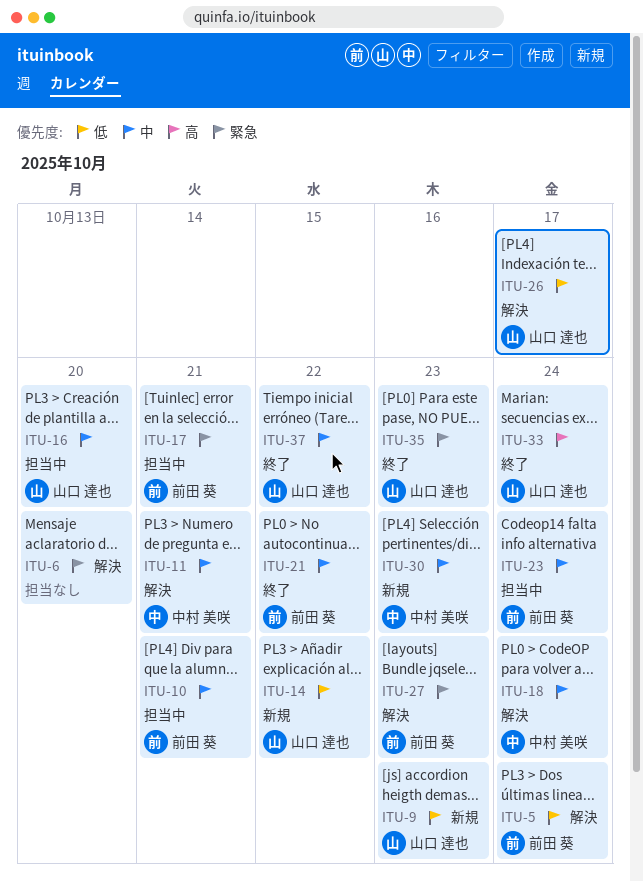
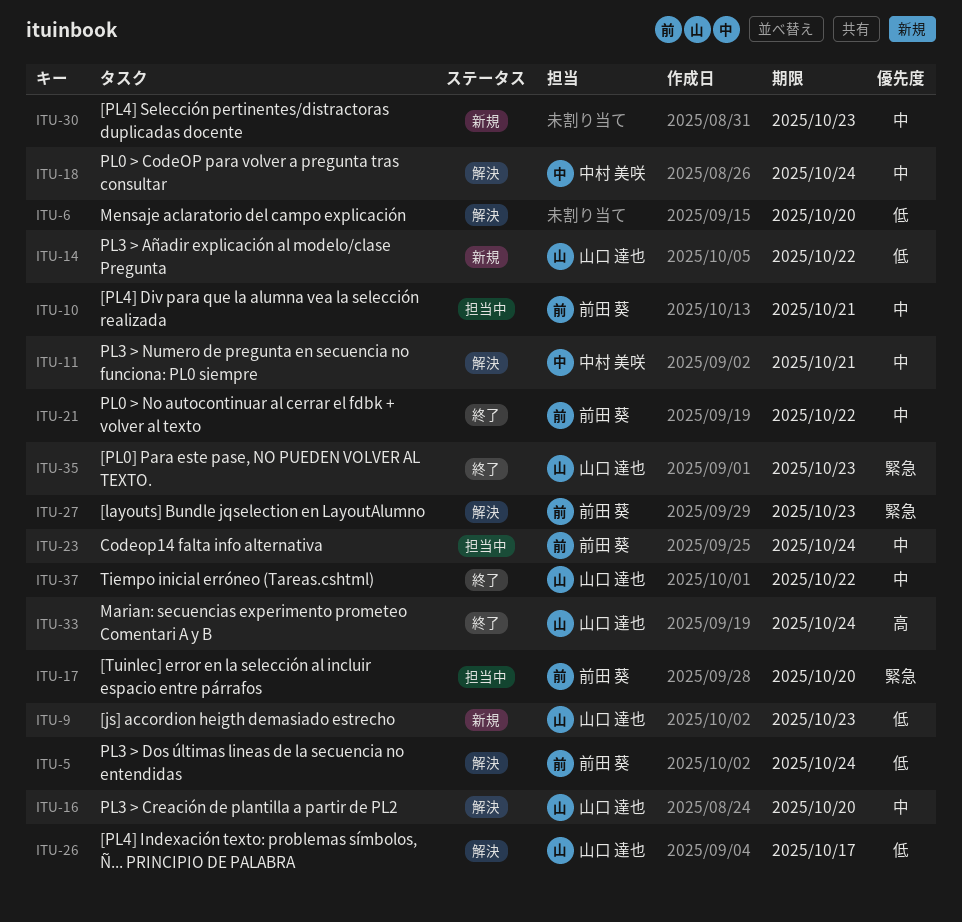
ITU-6, priority: 緊急 -> 低
ITU-16, status: 担当中 -> 解決
ITU-17, due: Oct 21 -> Oct 20
ITU-30, owner: 中村 美咲 -> none

